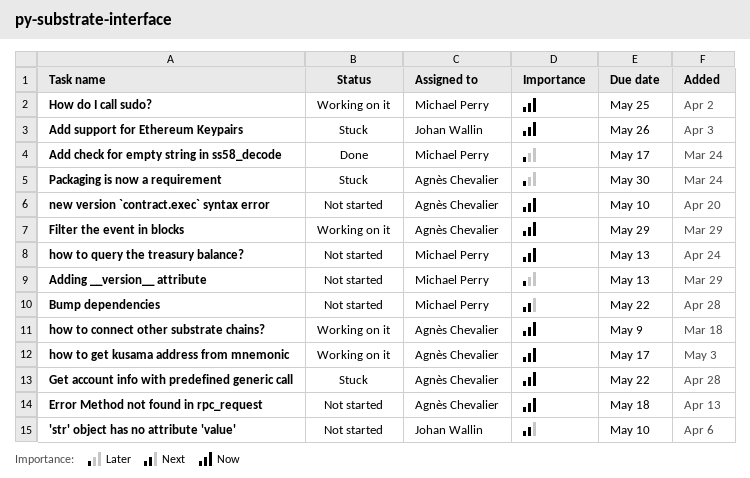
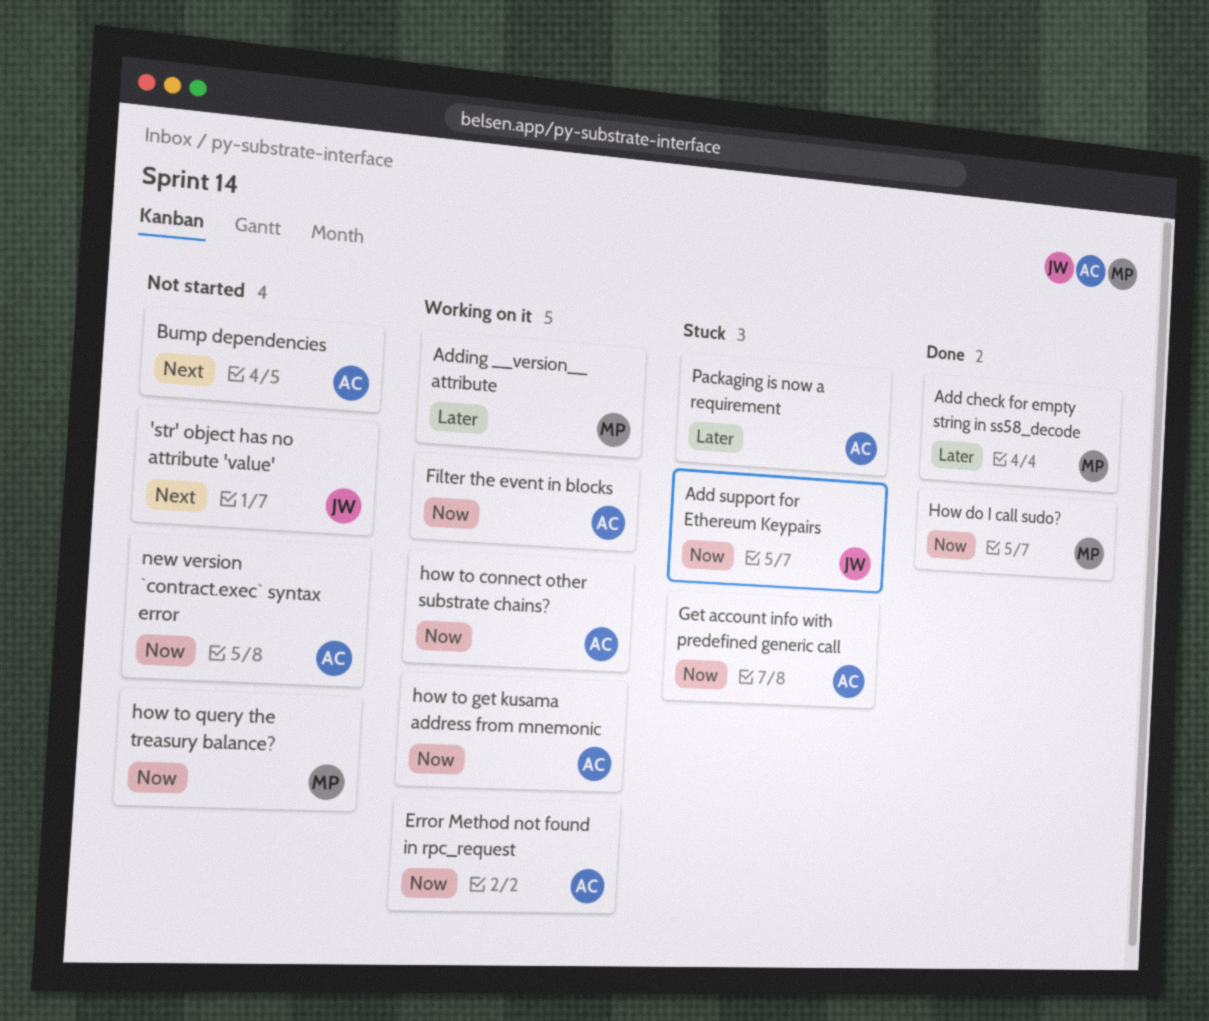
Adding __version__ attribute, status: Not started -> Working on it
Bump dependencies, owner: Michael Perry -> Agnès Chevalier
Error Method not found in rpc_request, status: Not started -> Working on it
How do I call sudo?, status: Working on it -> Done

